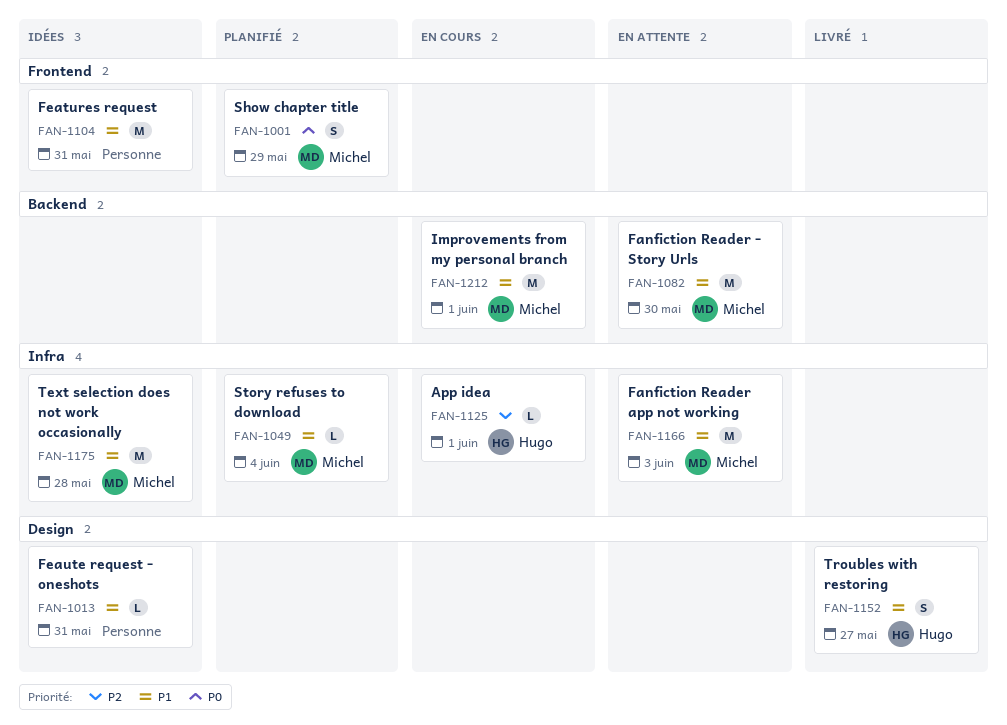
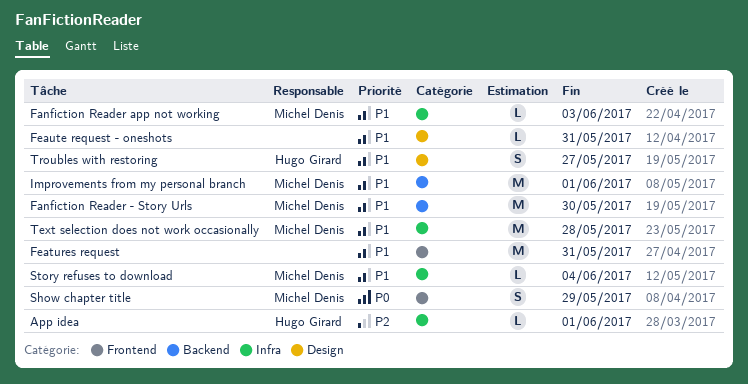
Fanfiction Reader app not working, estimate: M -> L

